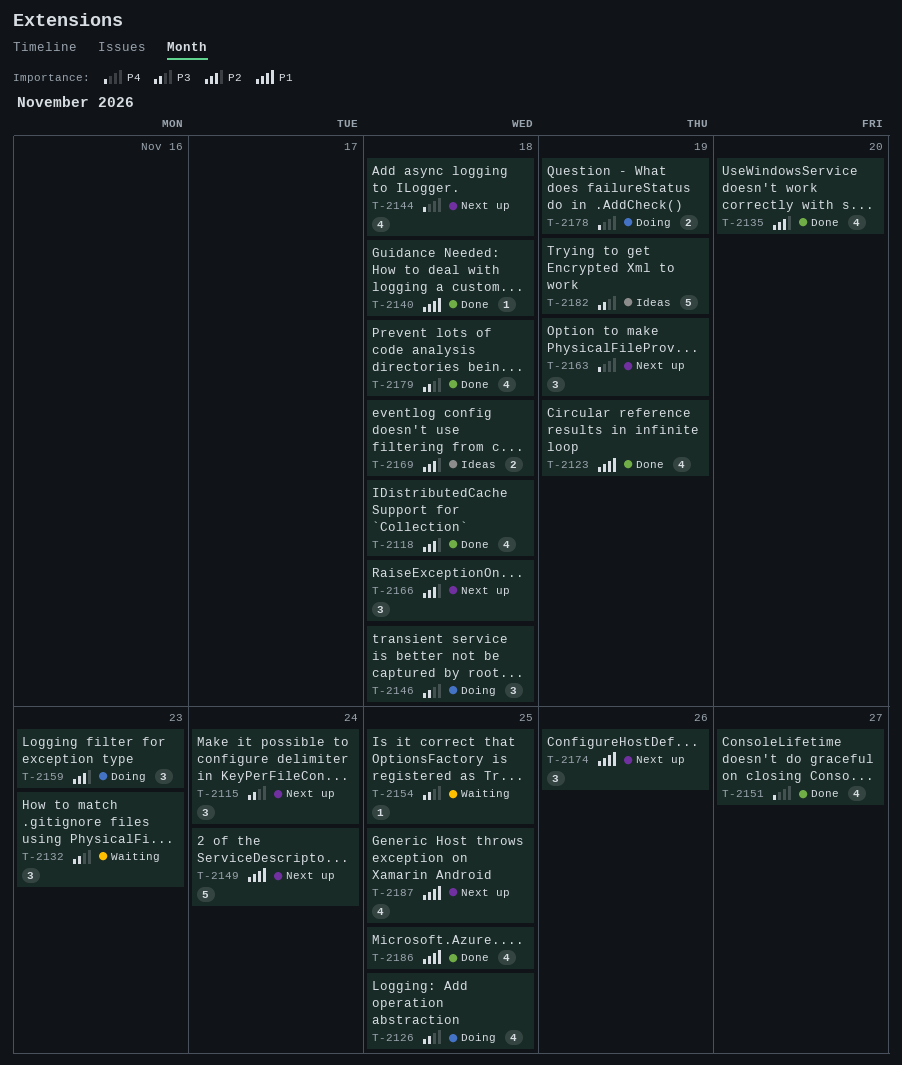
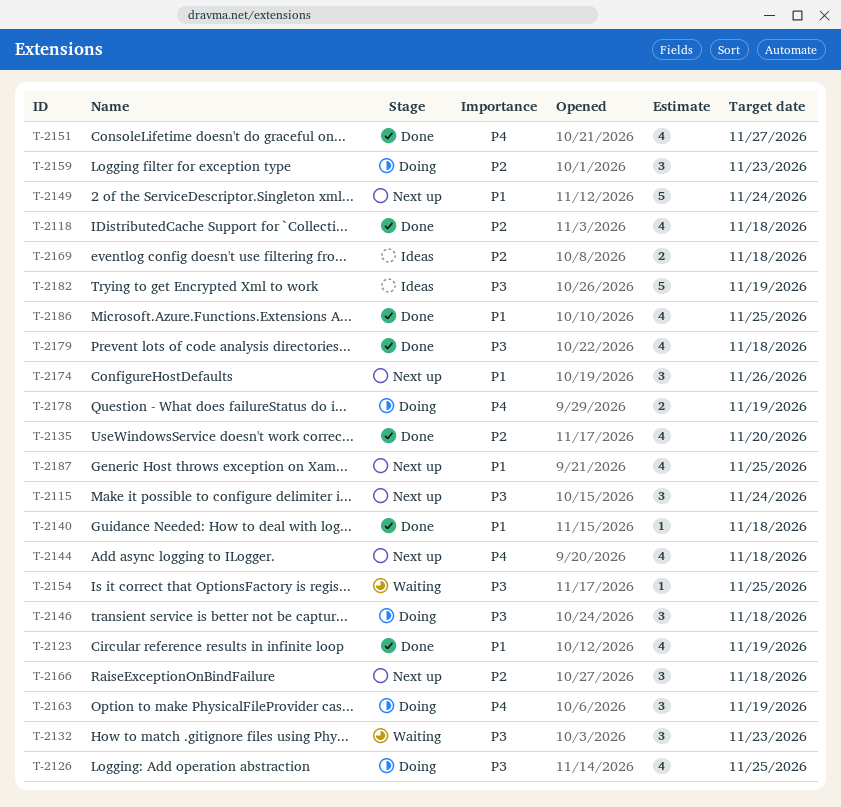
T-2163, status: Next up -> Doing

